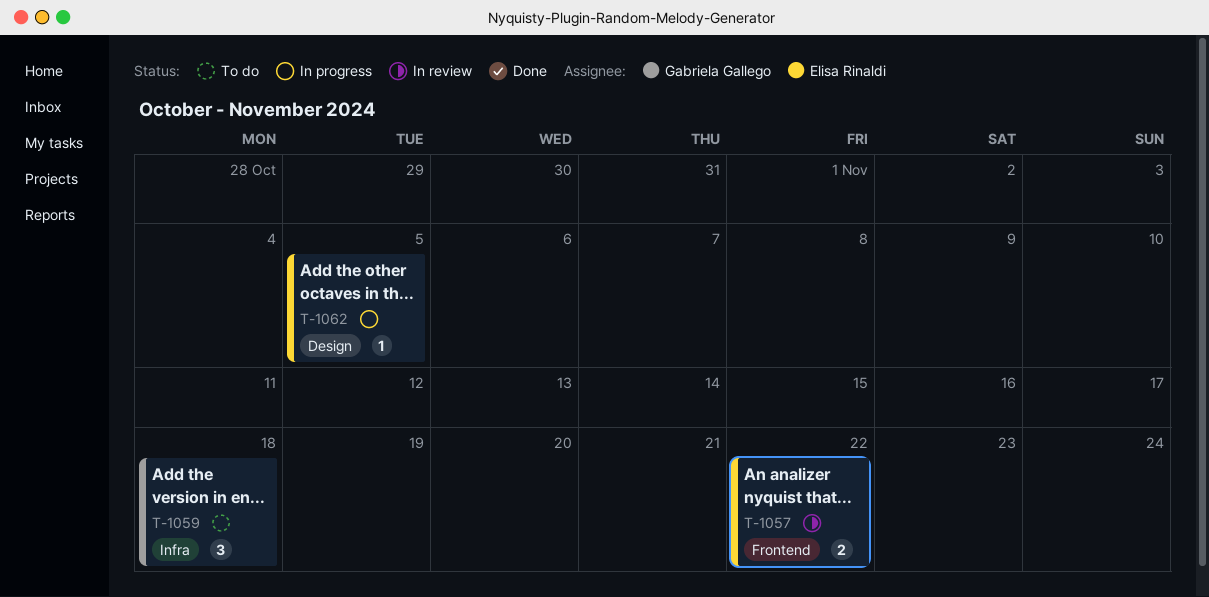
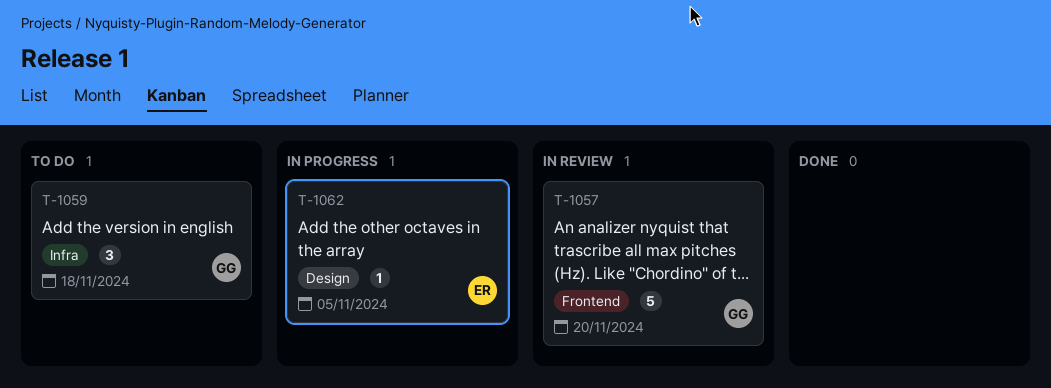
T-1057, owner: Elisa Rinaldi -> Gabriela Gallego
T-1057, estimate: 2 -> 5
T-1057, due: Nov 22 -> Nov 20

